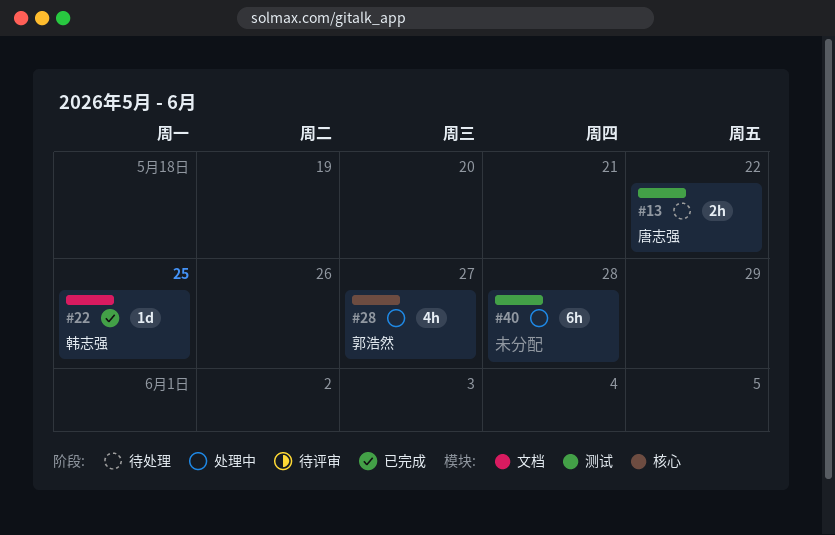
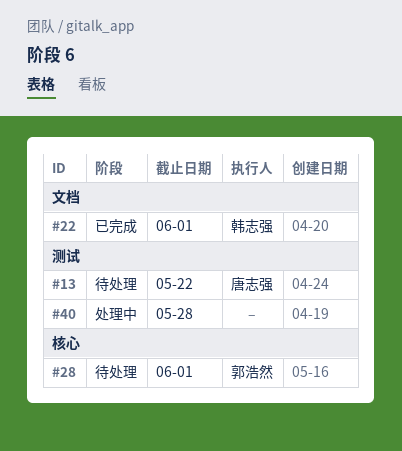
#22, due: May 25 -> Jun 1
#28, status: 处理中 -> 待处理
#28, due: May 27 -> Jun 1

